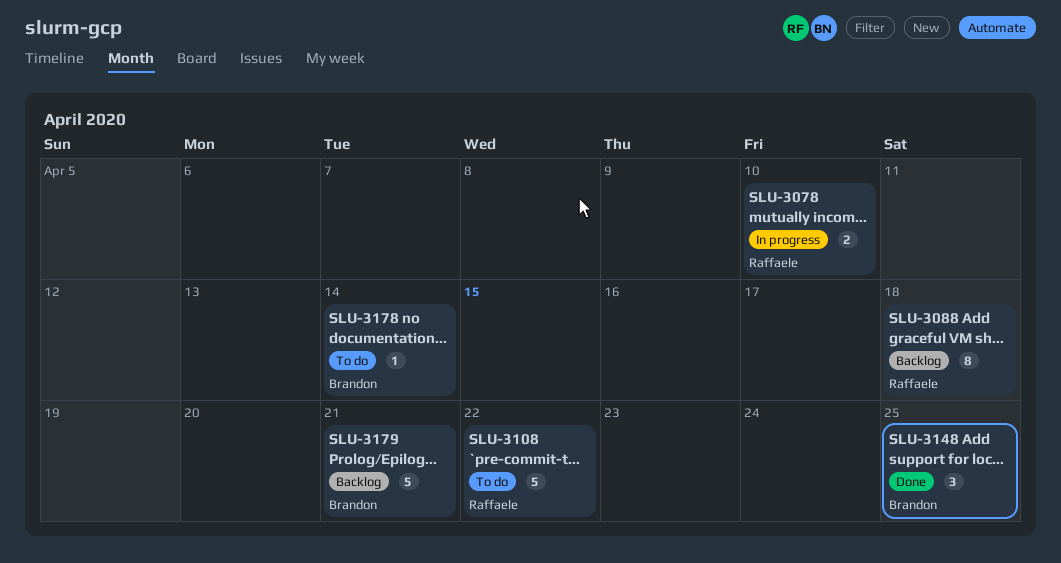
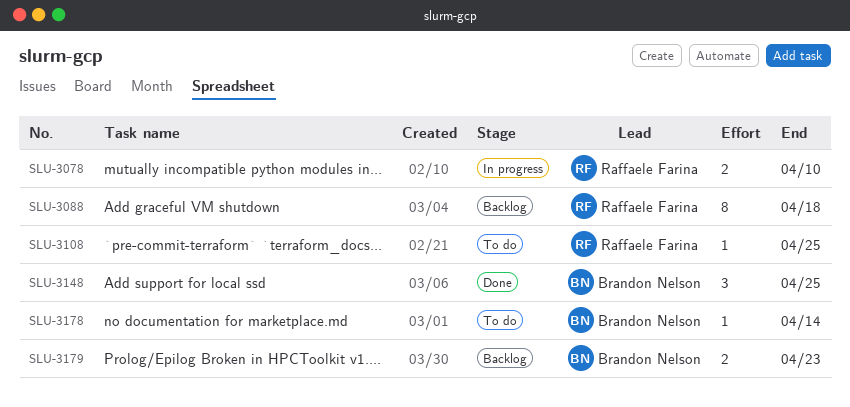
SLU-3108, estimate: 5 -> 1
SLU-3108, due: Apr 22 -> Apr 25
SLU-3179, estimate: 5 -> 2
SLU-3179, due: Apr 21 -> Apr 23

